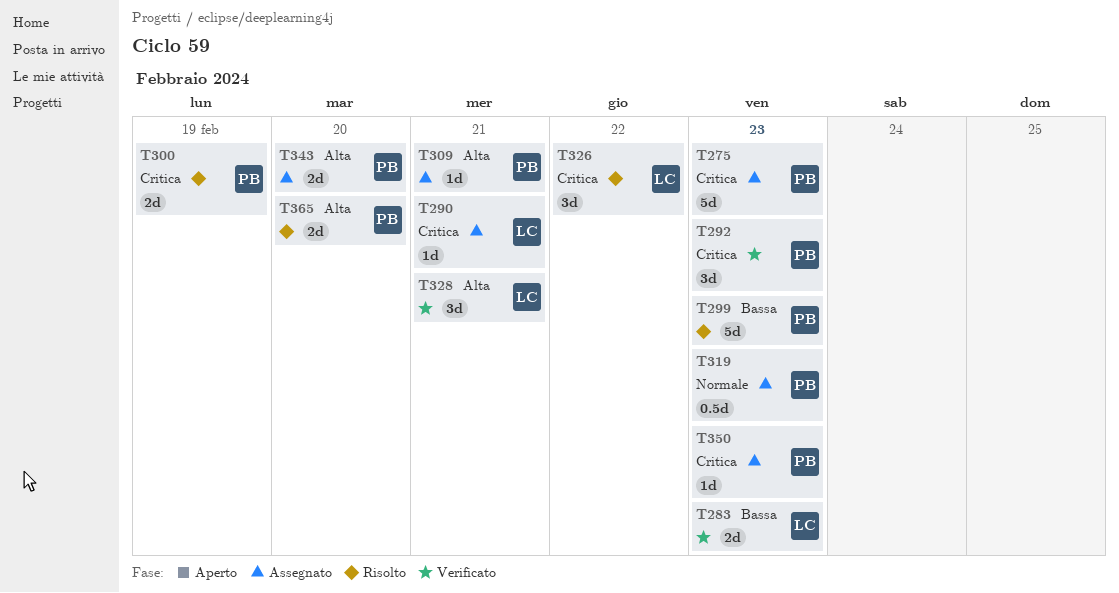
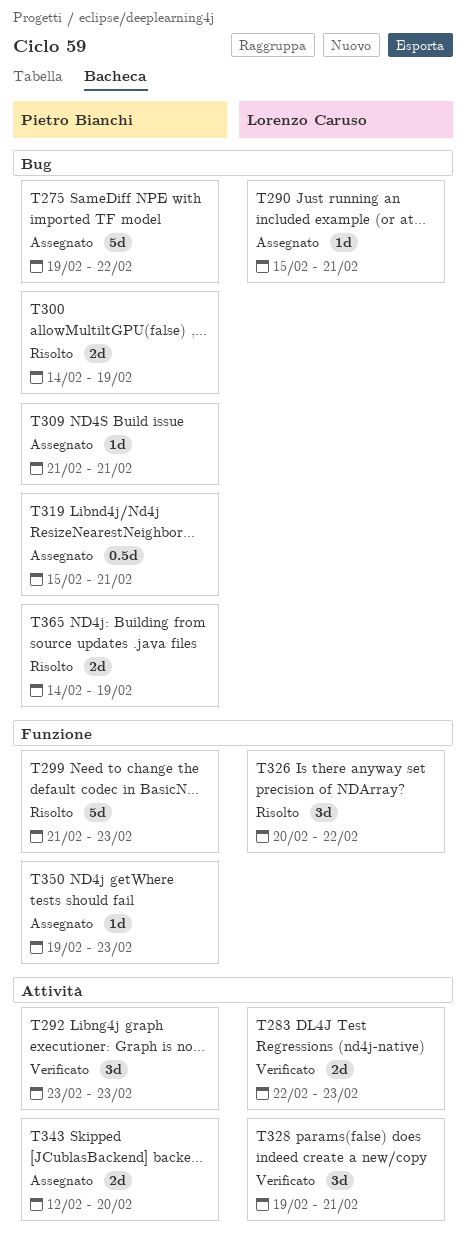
T275, due: Feb 23 -> Feb 22
T319, due: Feb 23 -> Feb 21
T365, due: Feb 20 -> Feb 19

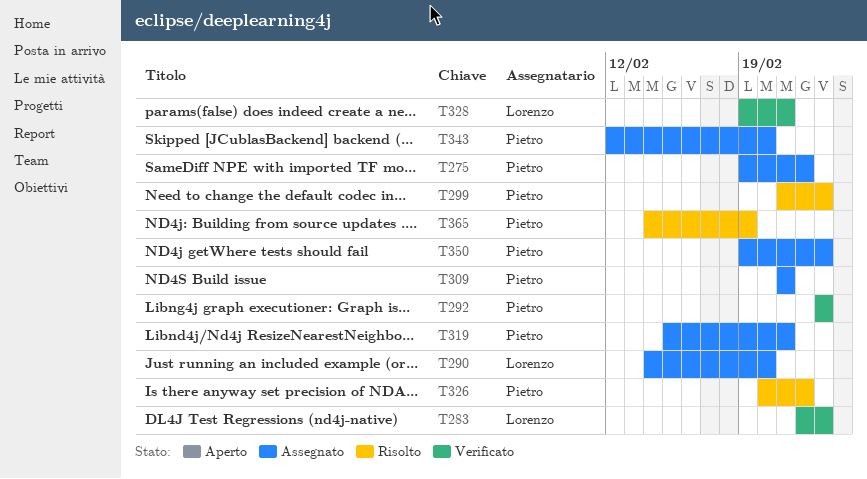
T290, start: Feb 15 -> Feb 14
T290, due: Feb 21 -> Feb 20
T300: present -> none
T326, owner: Lorenzo Caruso -> Pietro Bianchi

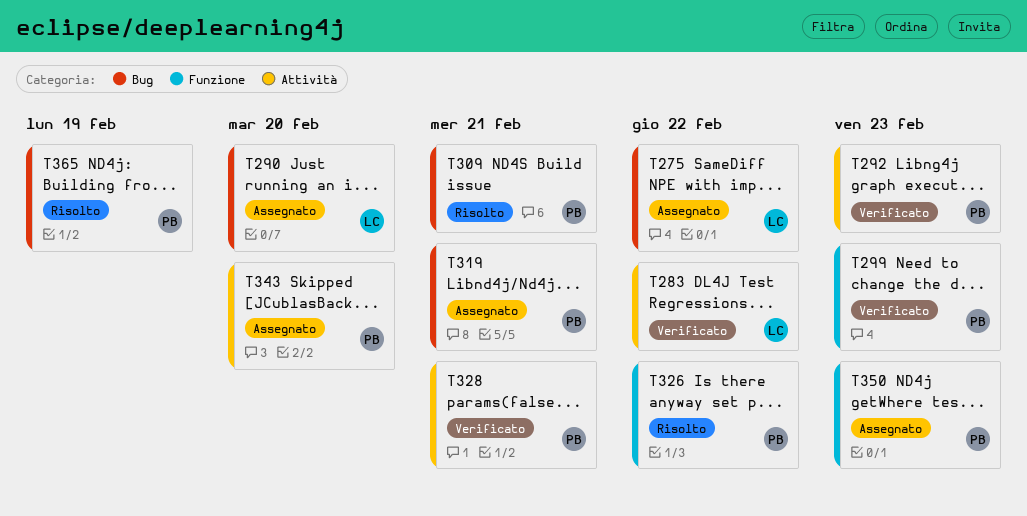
T275, owner: Pietro -> Lorenzo
T283, due: Feb 23 -> Feb 22
T299, status: Risolto -> Verificato
T309, status: Assegnato -> Risolto
T328, owner: Lorenzo -> Pietro

